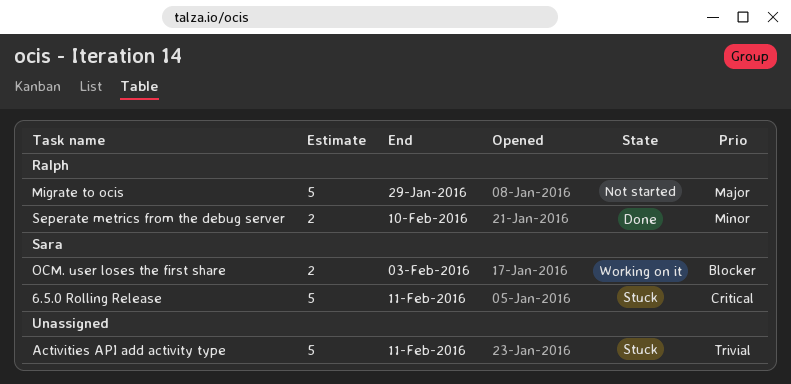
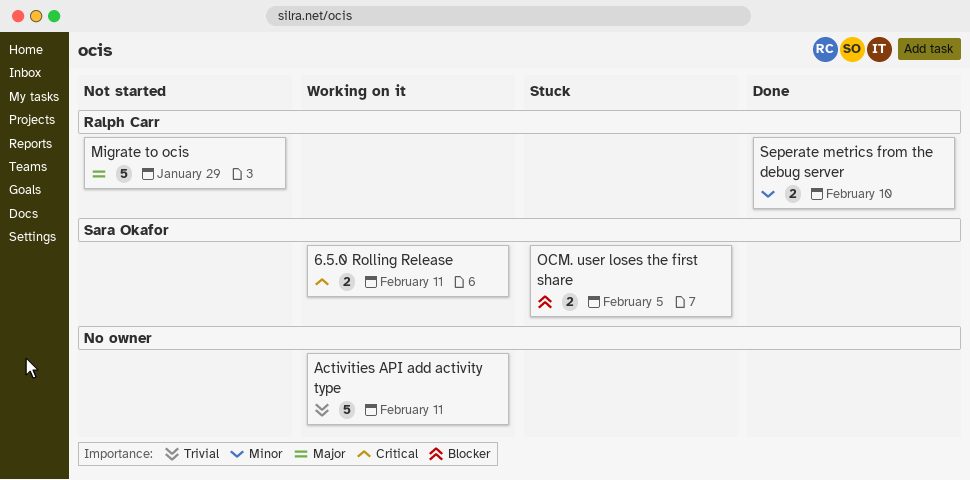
6.5.0 Rolling Release, status: Stuck -> Working on it
6.5.0 Rolling Release, estimate: 5 -> 2
Activities API add activity type, status: Stuck -> Working on it
OCM. user loses the first share, status: Working on it -> Stuck
OCM. user loses the first share, due: Feb 3 -> Feb 5

